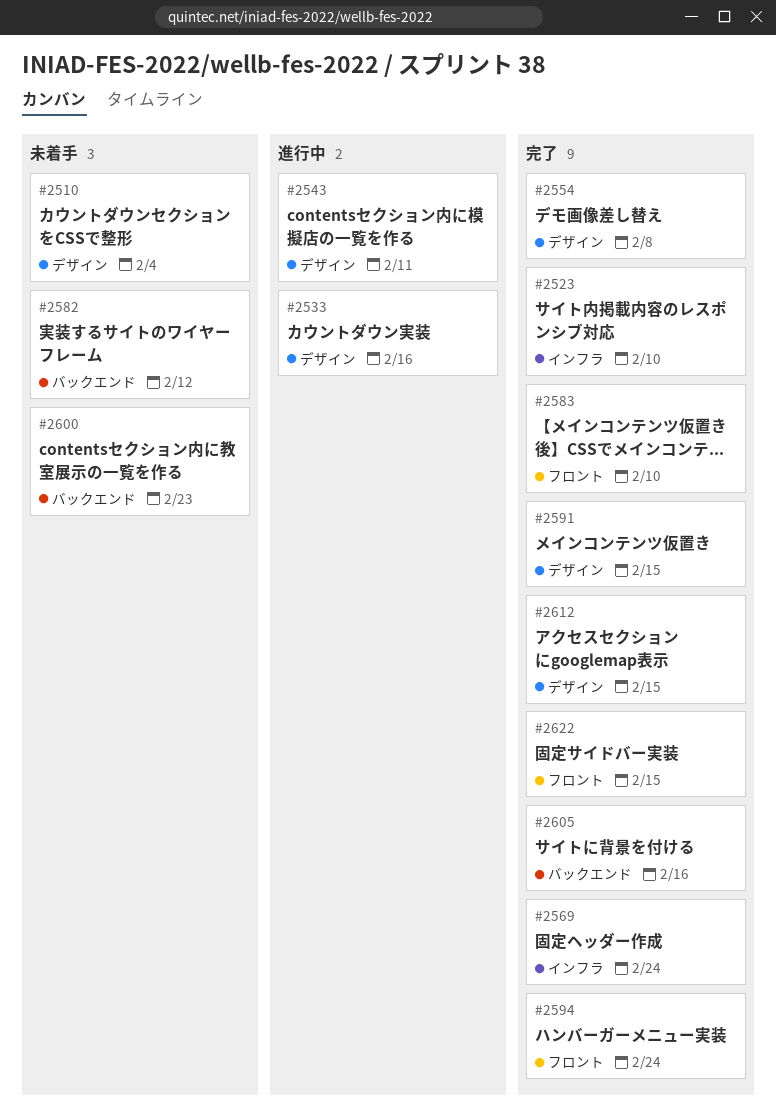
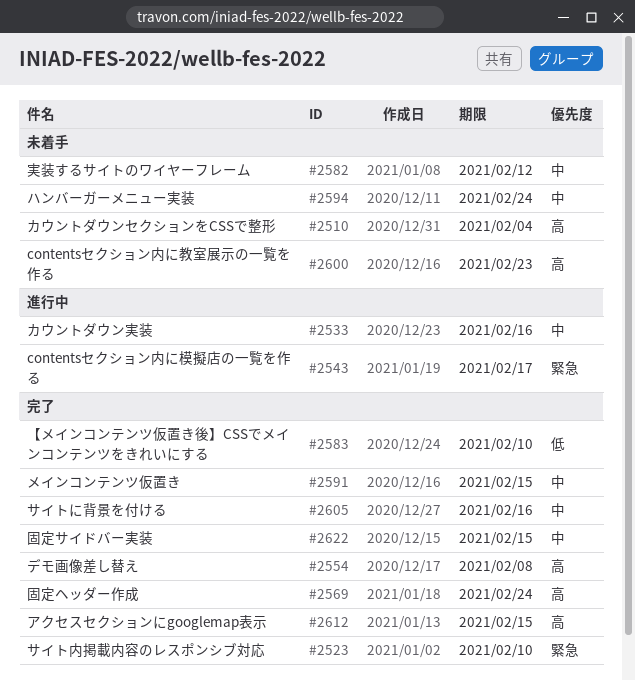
#2543, due: Feb 11 -> Feb 17
#2594, status: 完了 -> 未着手

